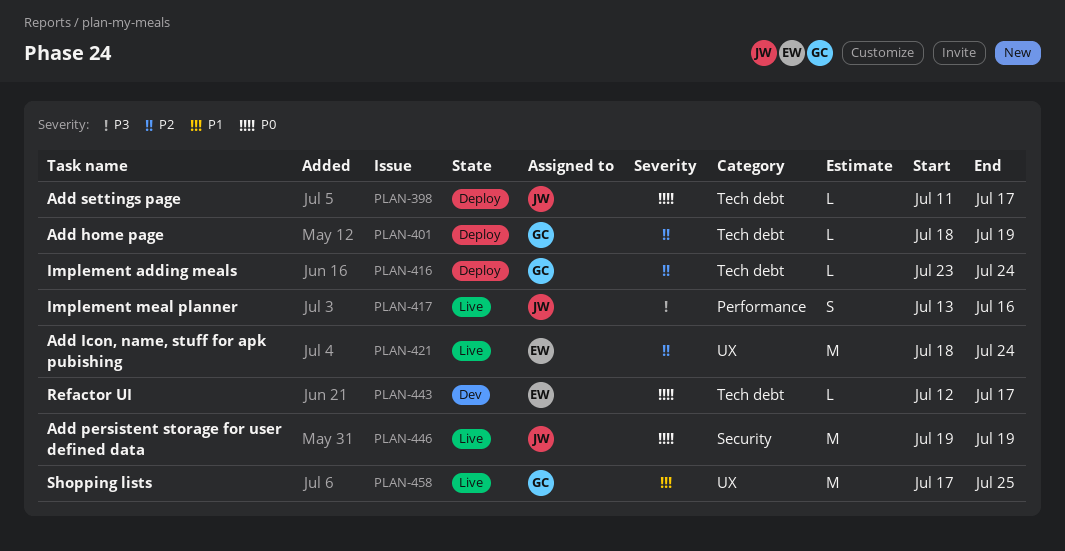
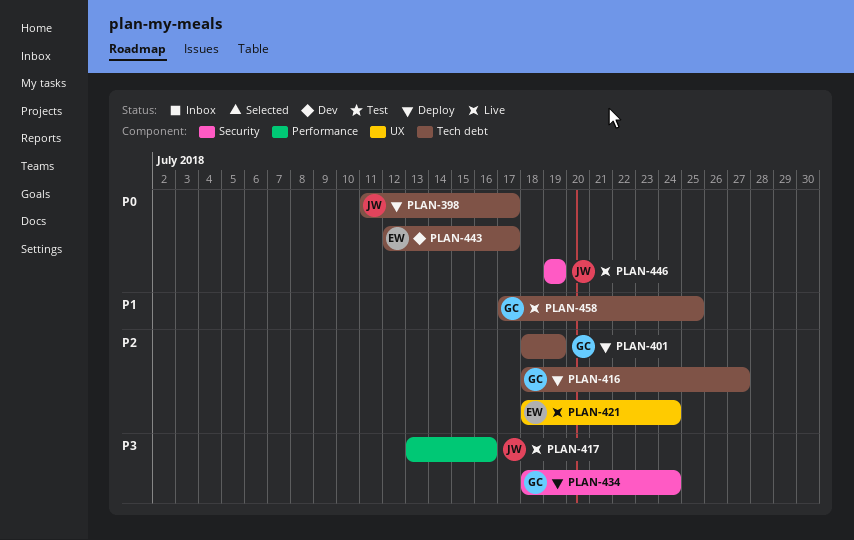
PLAN-416, start: Jul 23 -> Jul 18
PLAN-416, due: Jul 24 -> Jul 27
PLAN-434: none -> present
PLAN-458, label: UX -> Tech debt

